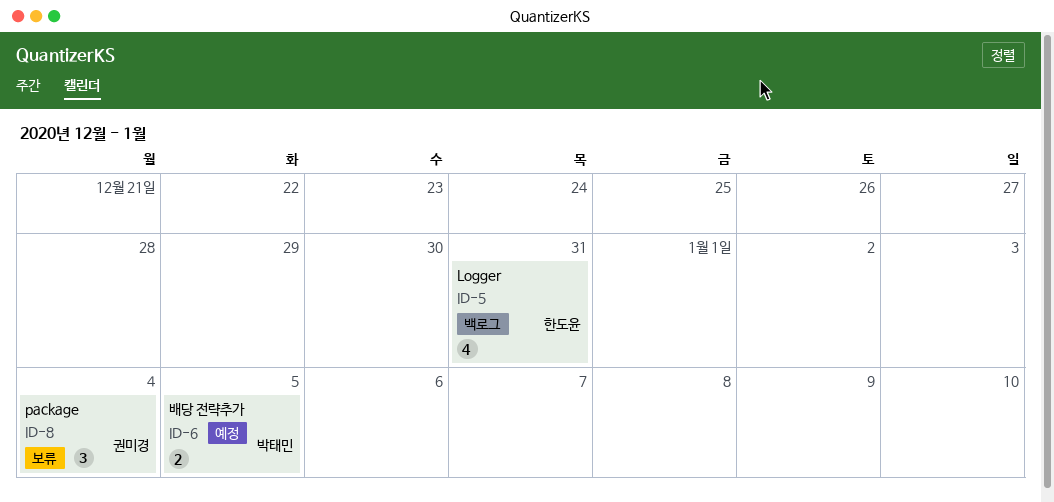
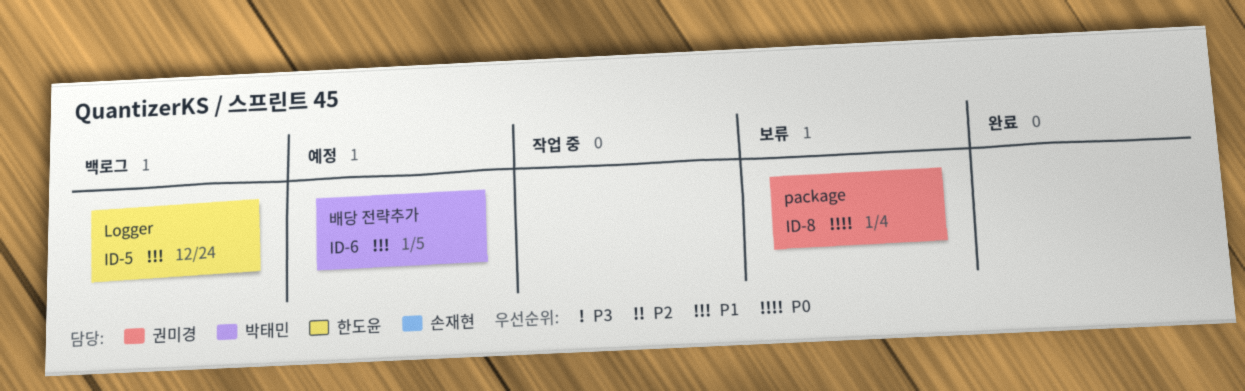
ID-5, due: Dec 31 -> Dec 24

